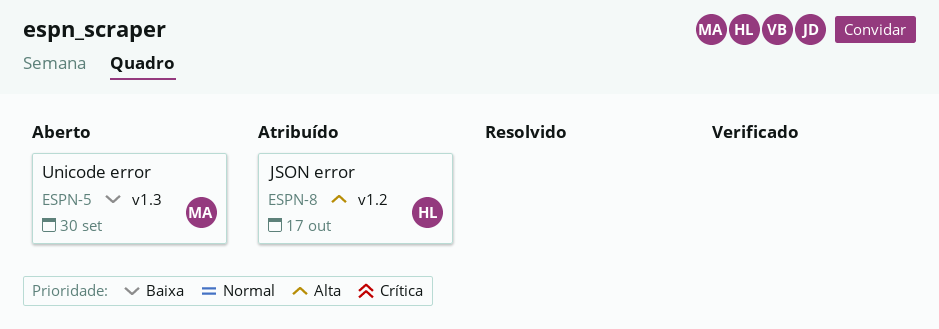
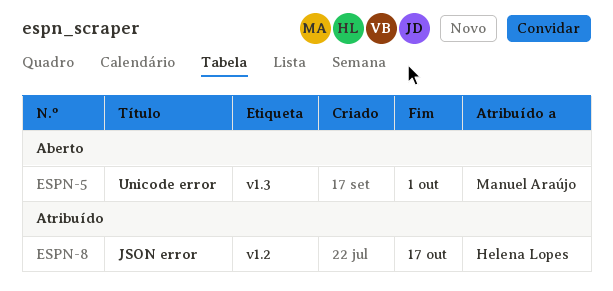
ESPN-5, due: Sep 30 -> Oct 1

